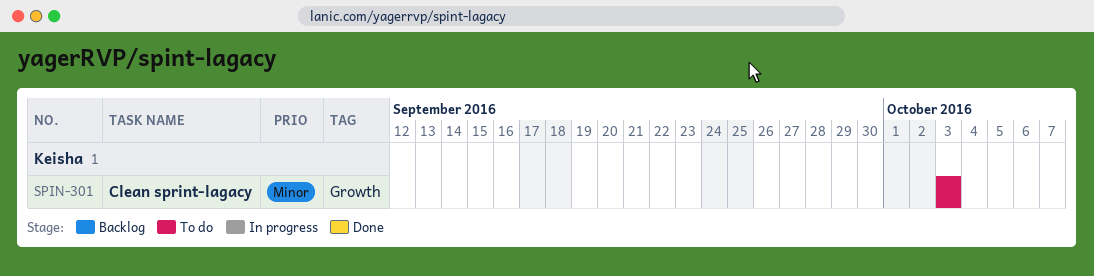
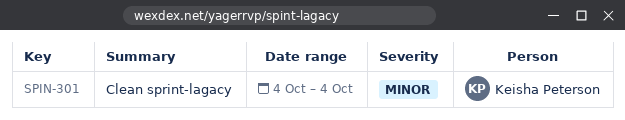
SPIN-301, start: Oct 3 -> Oct 4
SPIN-301, due: Oct 3 -> Oct 4

